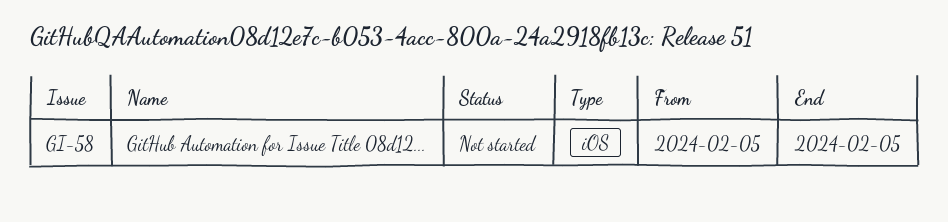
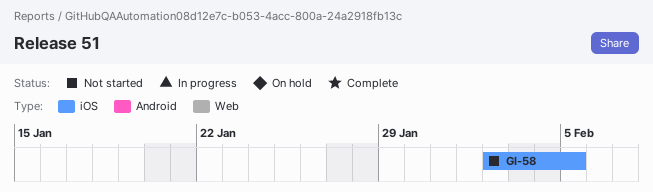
GI-58, start: Feb 5 -> Feb 2

